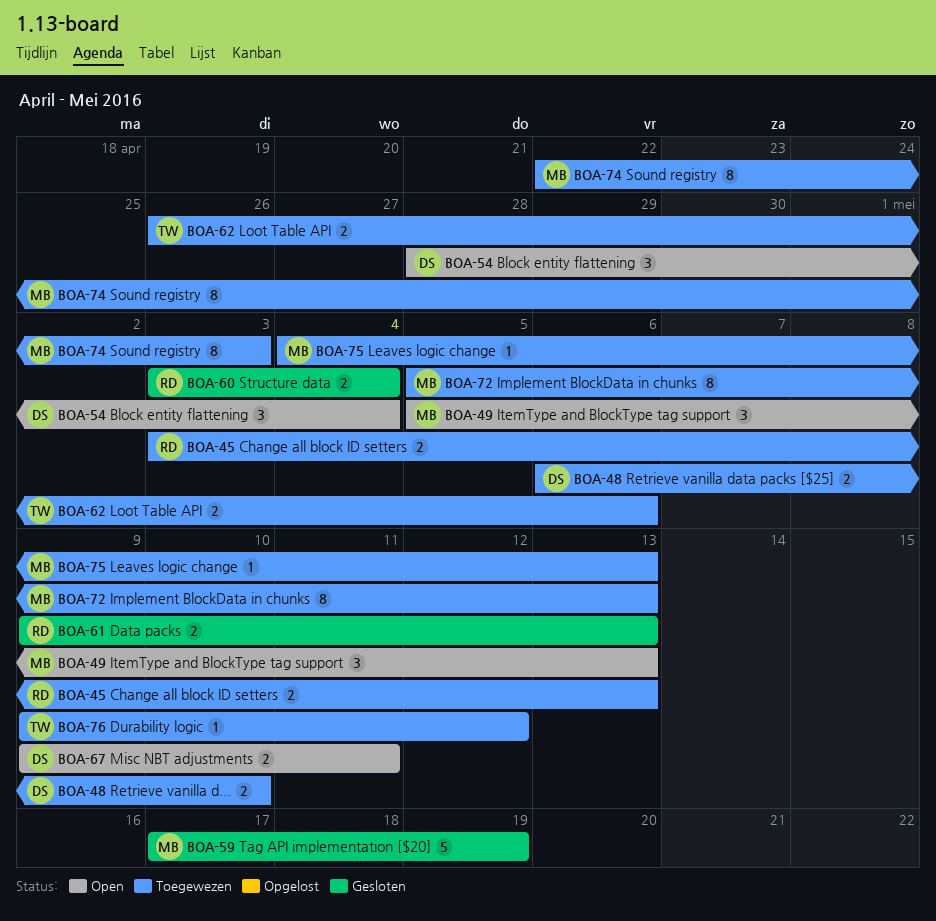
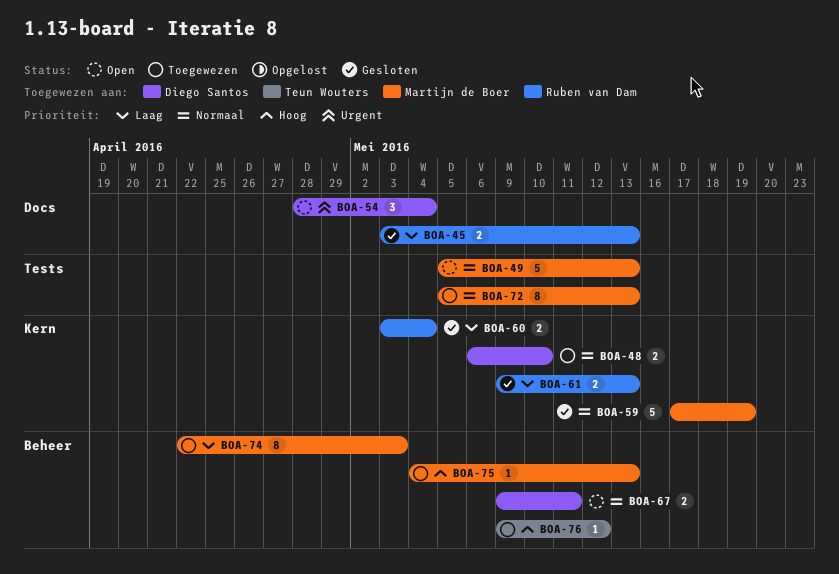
BOA-45, status: Toegewezen -> Gesloten
BOA-49, estimate: 3 -> 5
BOA-62: present -> none

